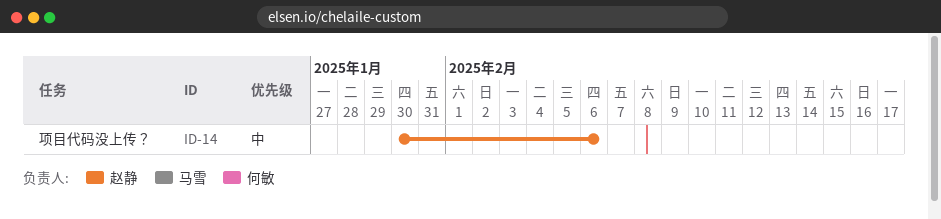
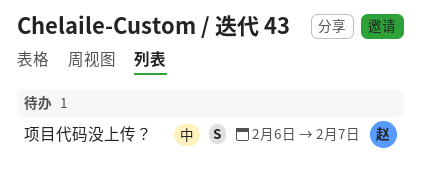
项目代码没上传？, start: Jan 30 -> Feb 6
项目代码没上传？, due: Feb 6 -> Feb 7

